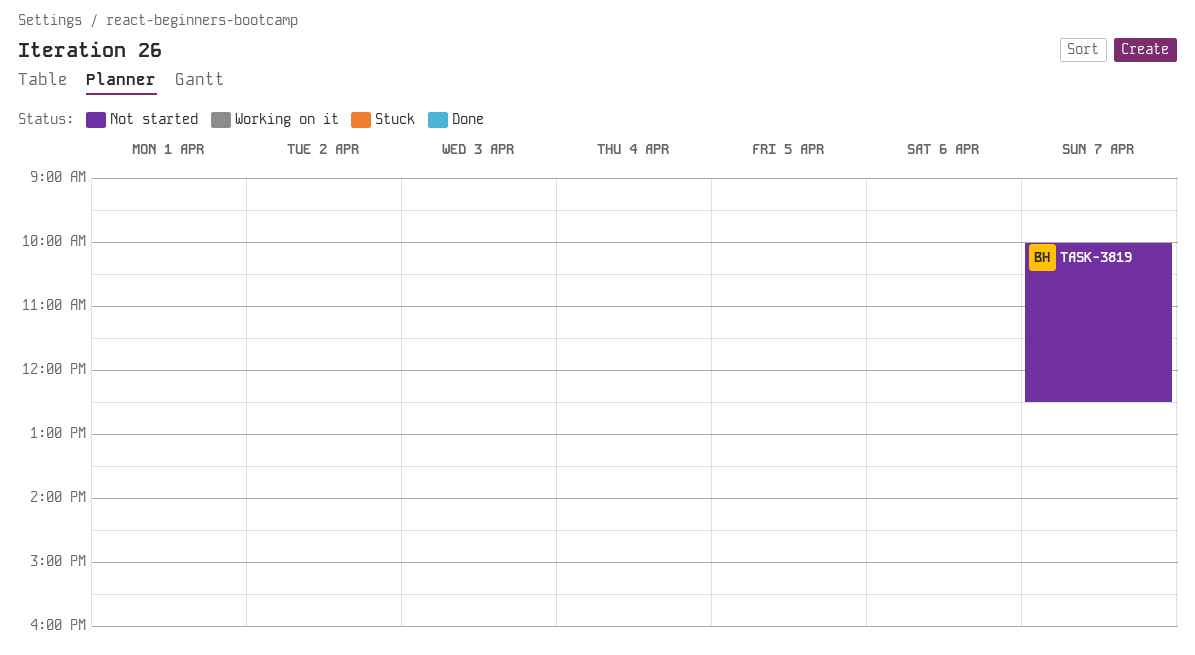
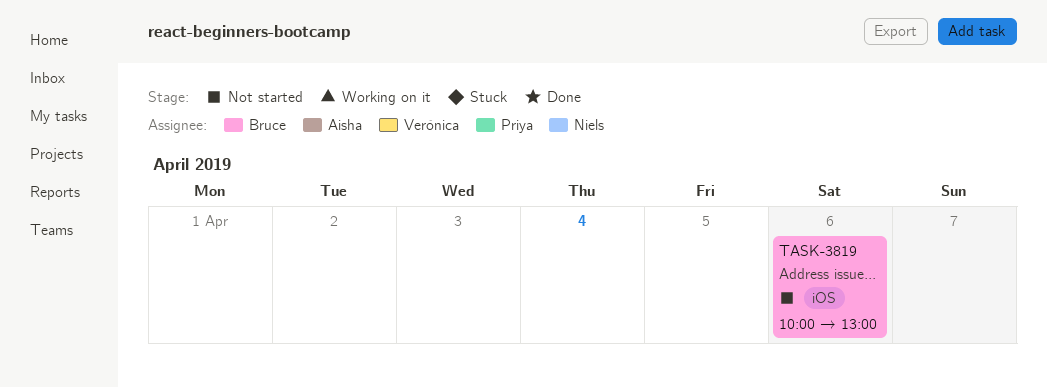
TASK-3819, day: Apr 7 -> Apr 6
TASK-3819, ends: 12:30 -> 13:00

